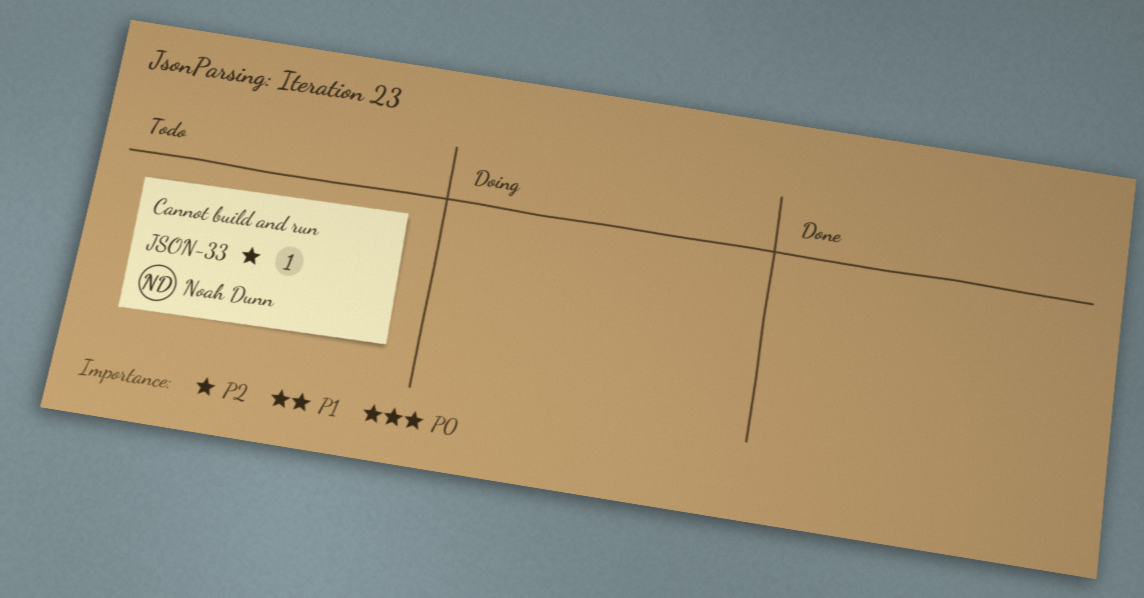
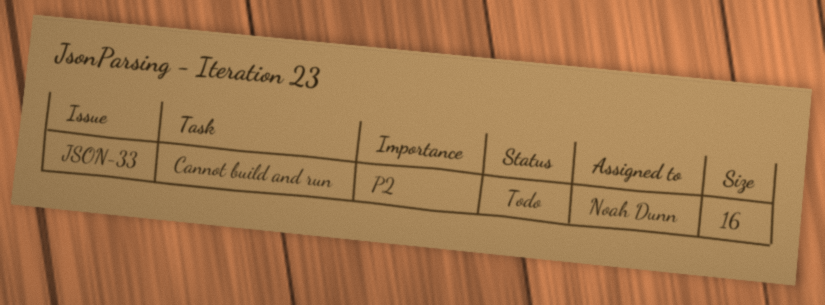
JSON-33, estimate: 1 -> 16

